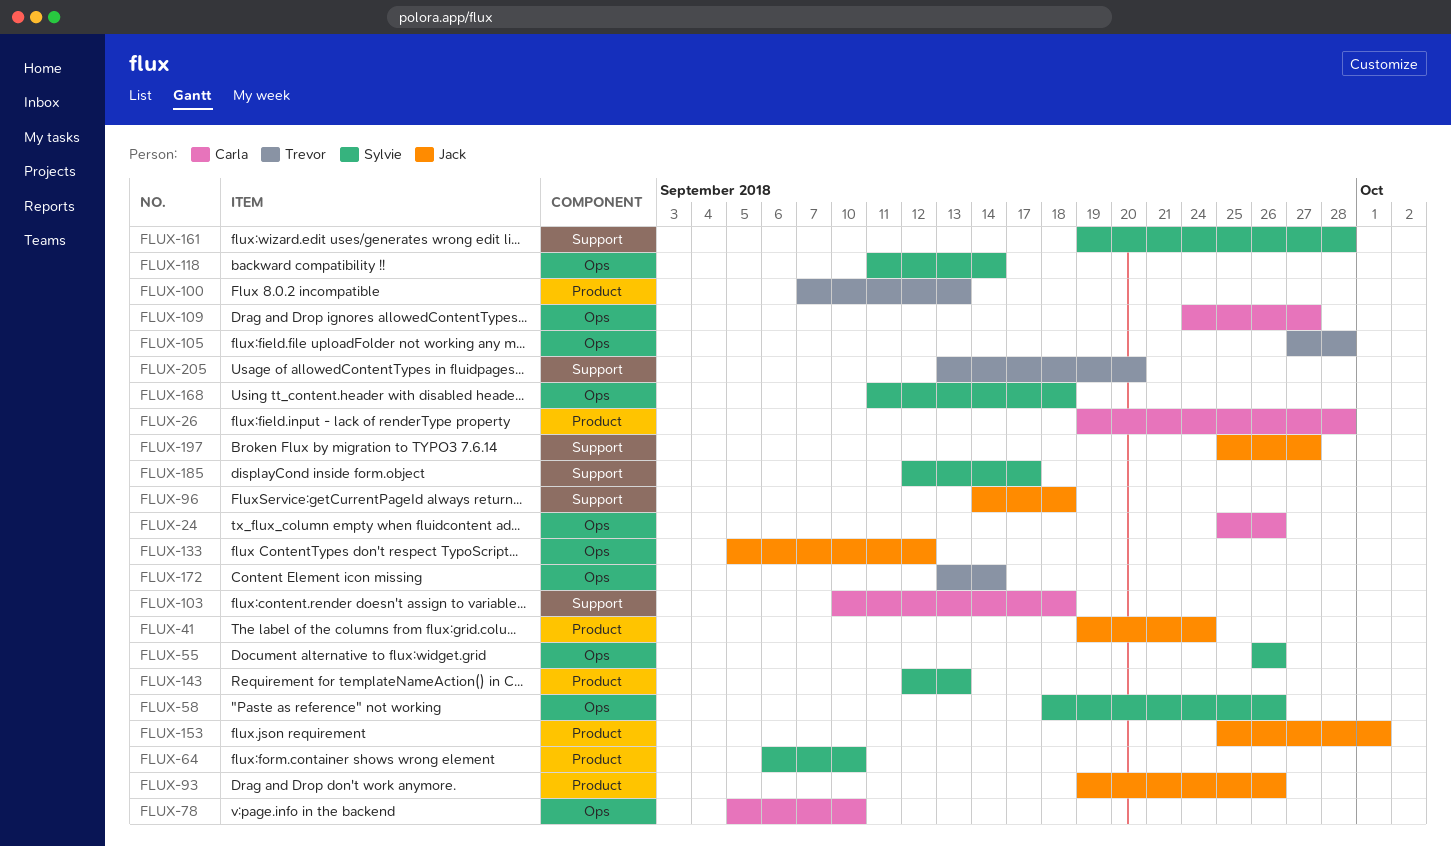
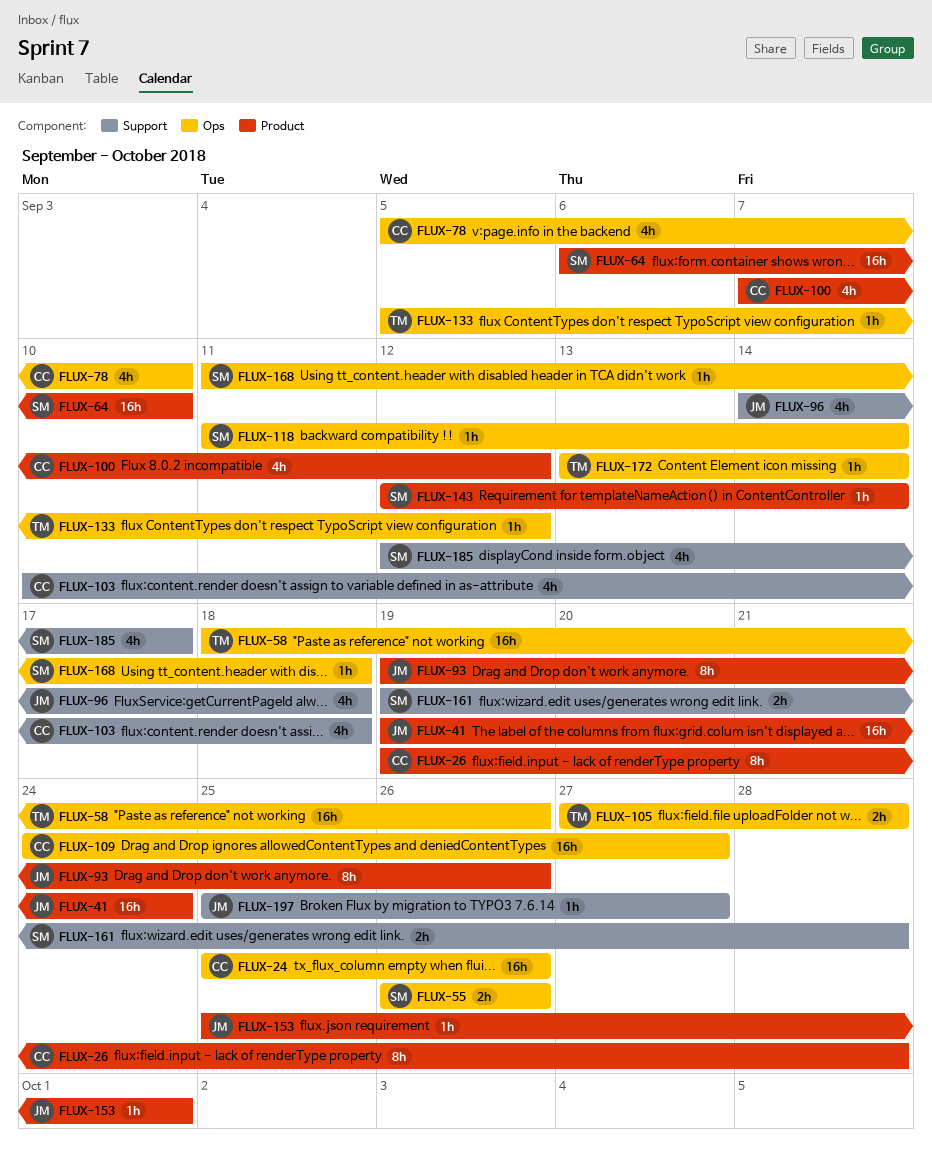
FLUX-58, owner: Sylvie -> Trevor
FLUX-100, owner: Trevor -> Carla
FLUX-100, due: Sep 13 -> Sep 12
FLUX-133, owner: Jack -> Trevor
FLUX-143, due: Sep 13 -> Sep 14
FLUX-205: present -> none

